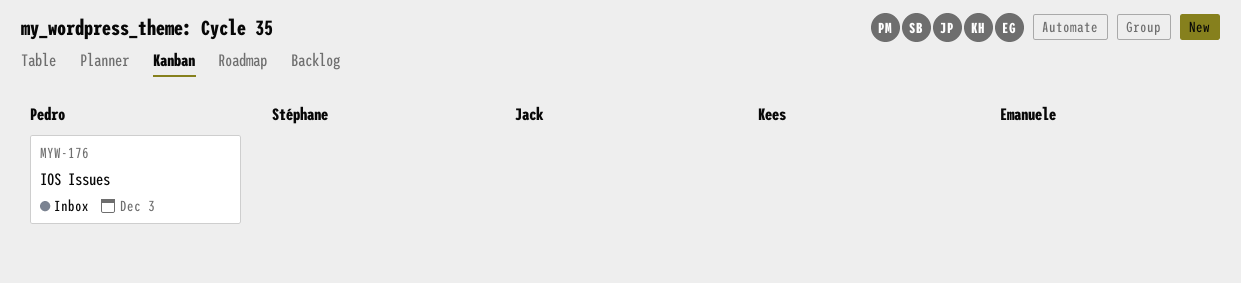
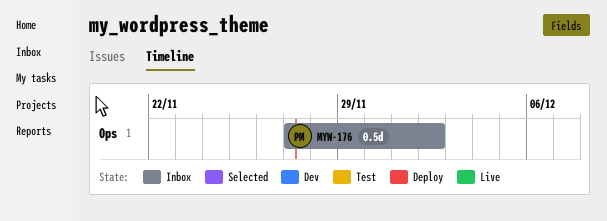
MYW-176, due: Dec 3 -> Dec 2

